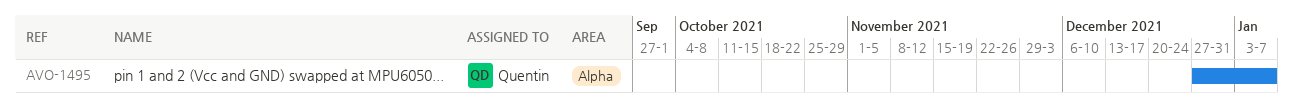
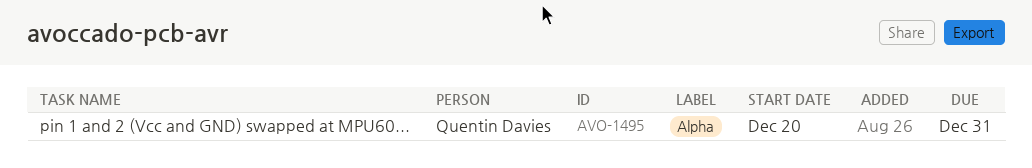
AVO-1495, start: Dec 27 -> Dec 20
AVO-1495, due: Jan 7 -> Dec 31

